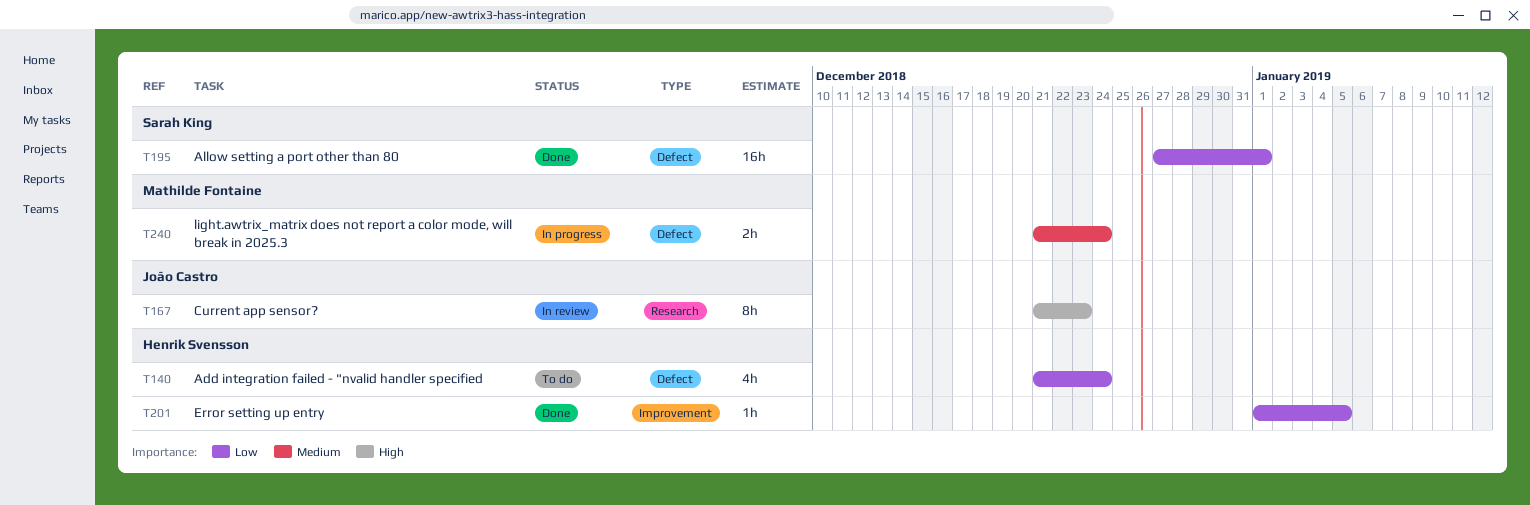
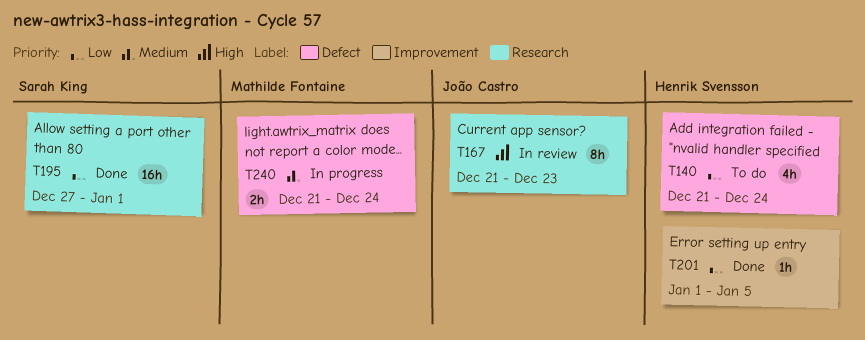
T195, label: Defect -> Research

